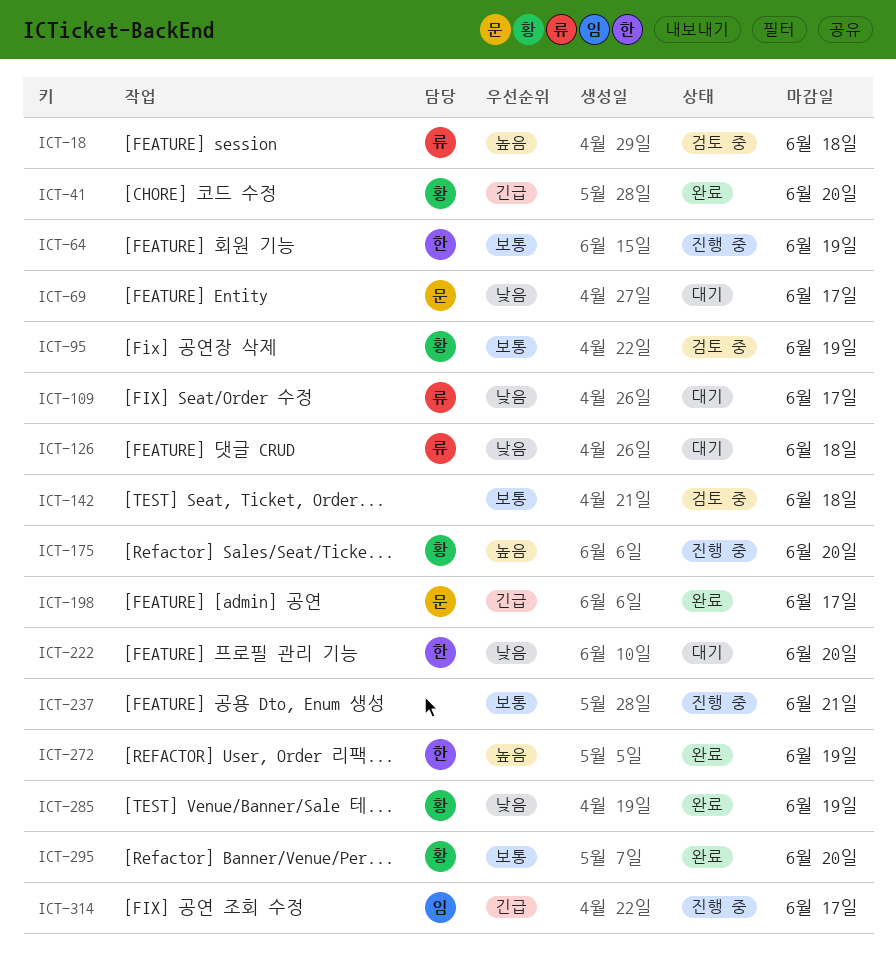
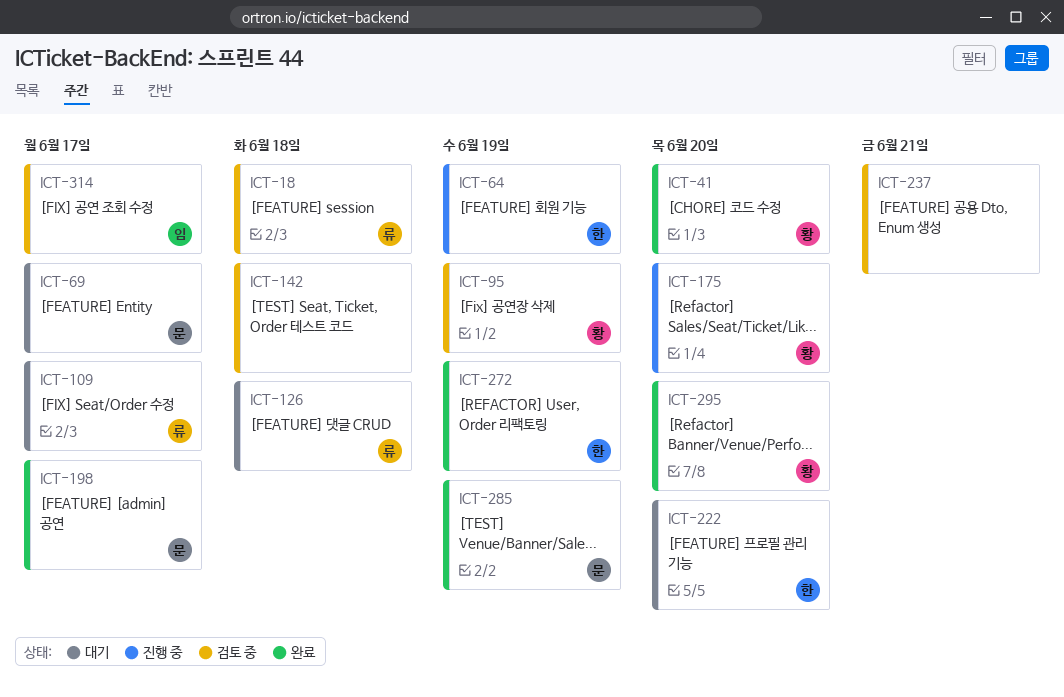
ICT-237, status: 진행 중 -> 검토 중
ICT-285, owner: 황 -> 문
ICT-314, status: 진행 중 -> 검토 중

